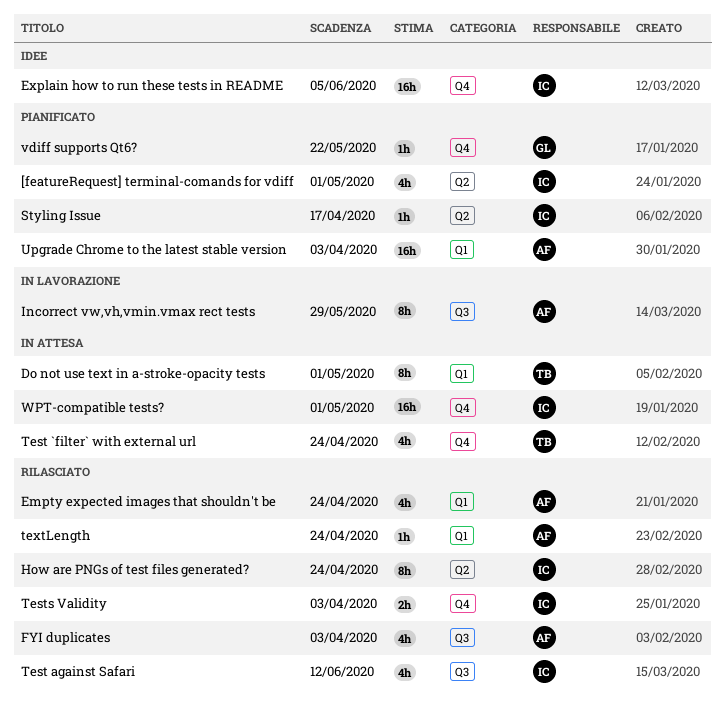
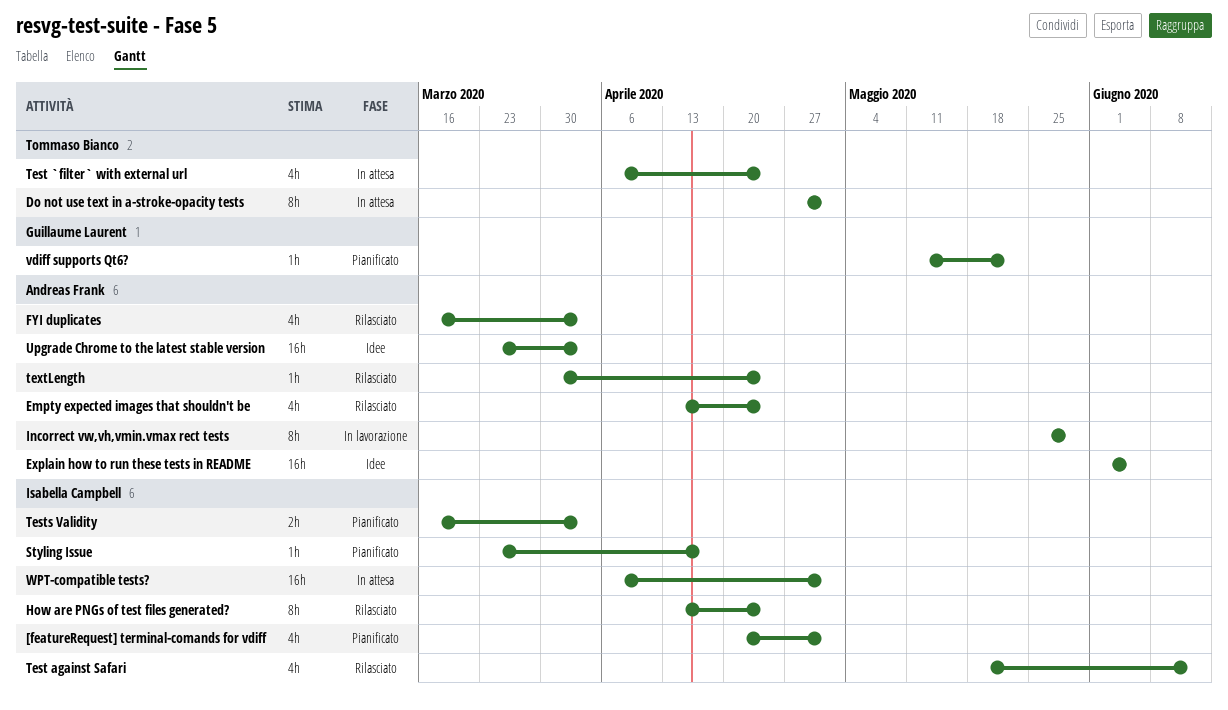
Explain how to run these tests in README, owner: Isabella Campbell -> Andreas Frank
Tests Validity, status: Rilasciato -> Pianificato
Upgrade Chrome to the latest stable version, status: Pianificato -> Idee

